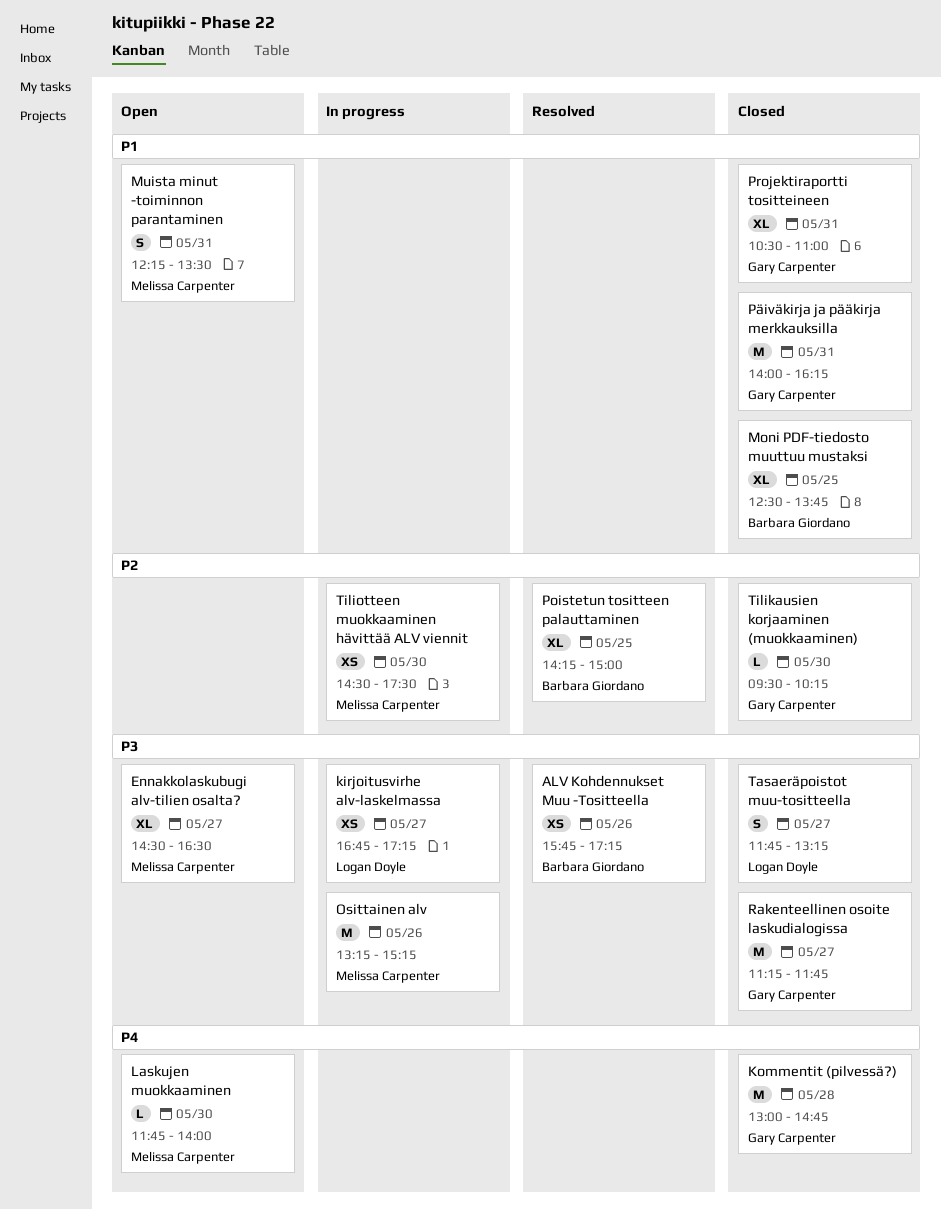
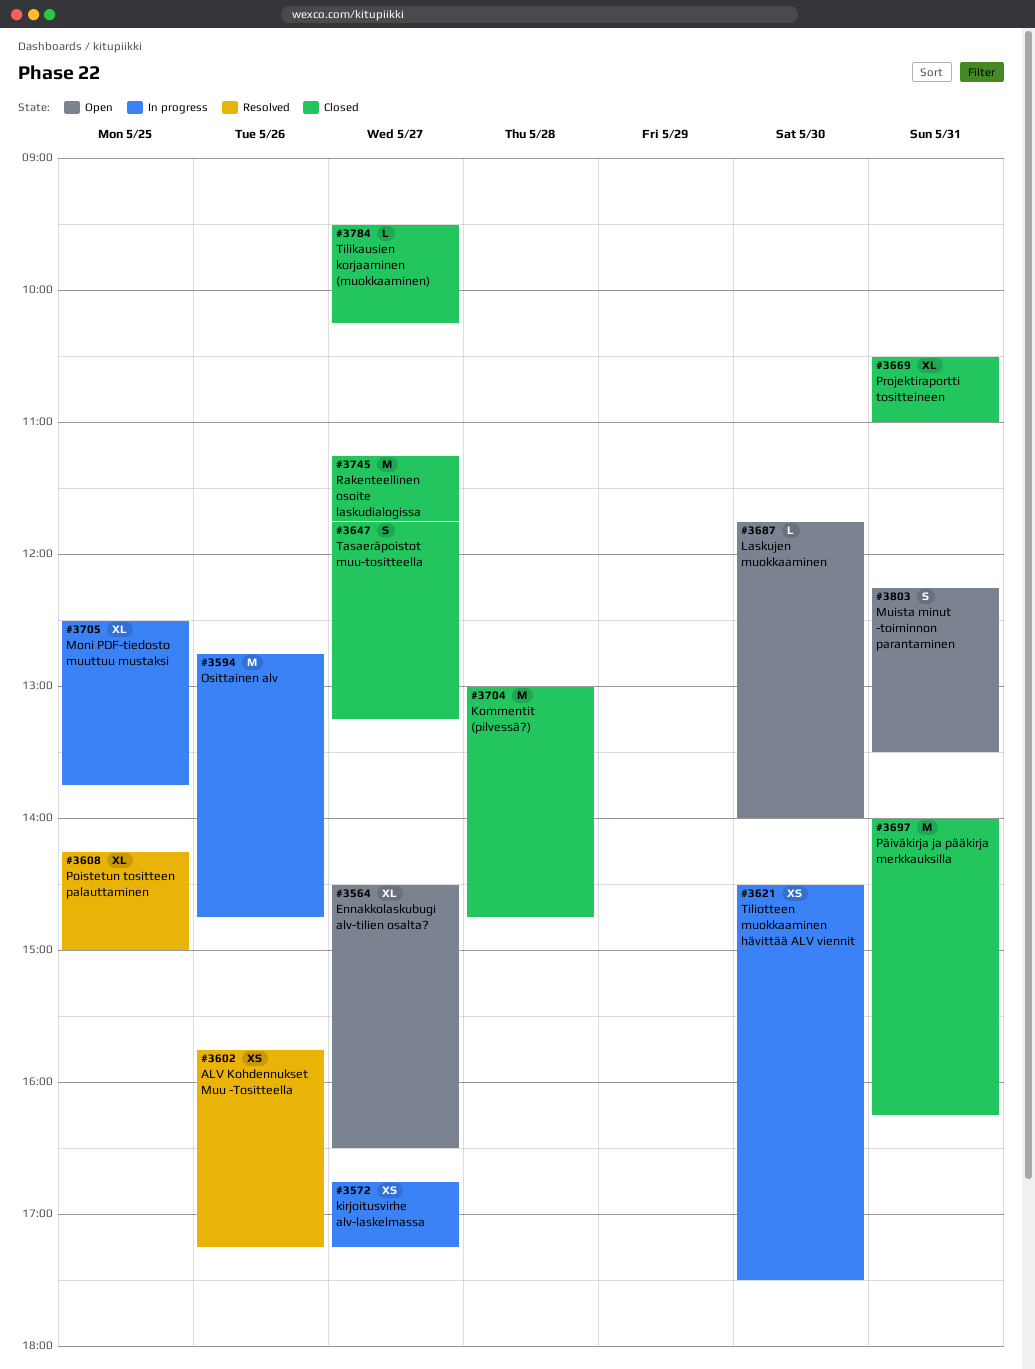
Moni PDF-tiedosto muuttuu mustaksi, status: Closed -> In progress
Osittainen alv, begins: 13:15 -> 12:45
Osittainen alv, ends: 15:15 -> 14:45
Tilikausien korjaaminen (muokkaaminen), day: May 30 -> May 27

